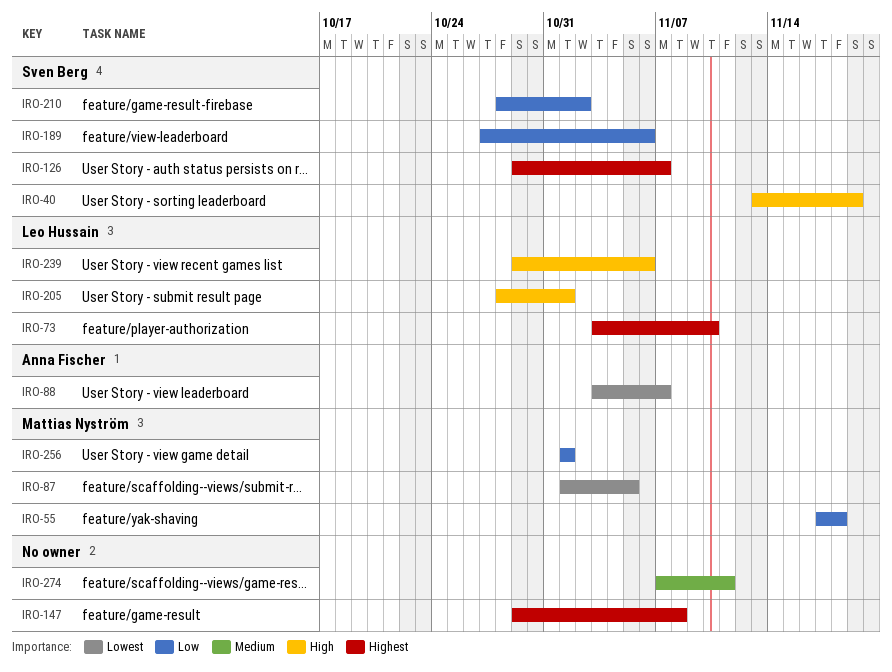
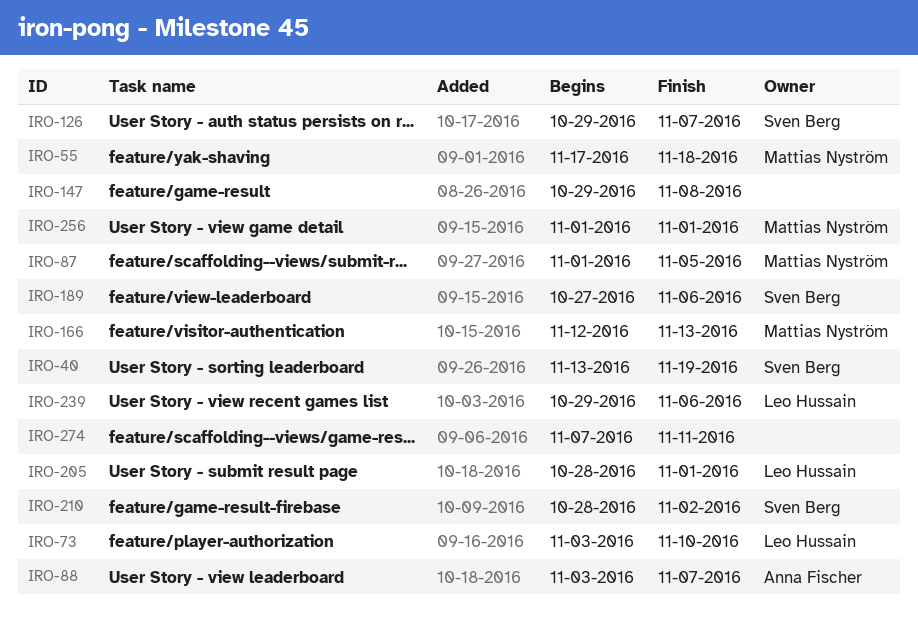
IRO-166: none -> present

